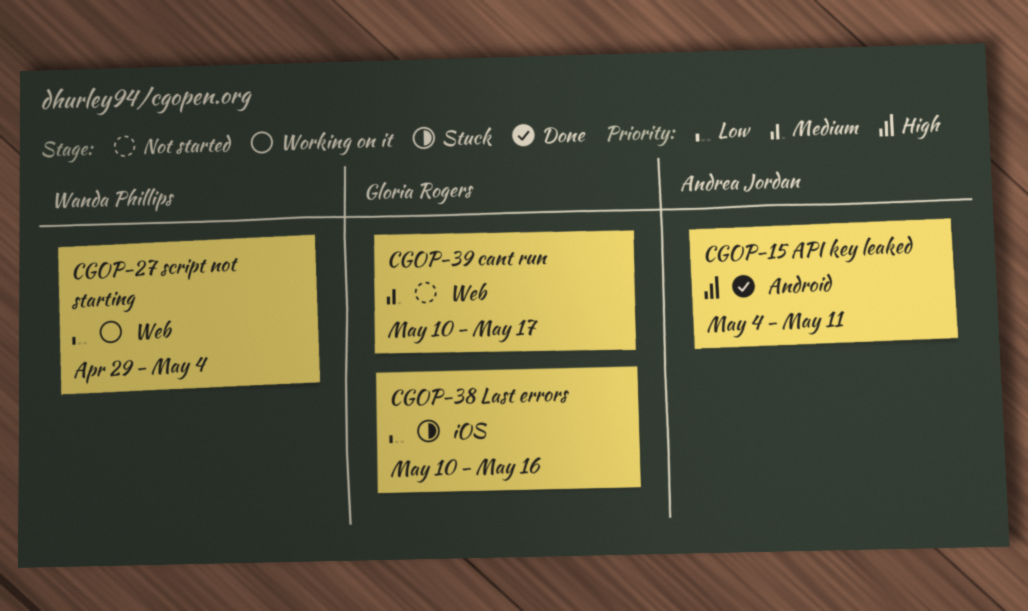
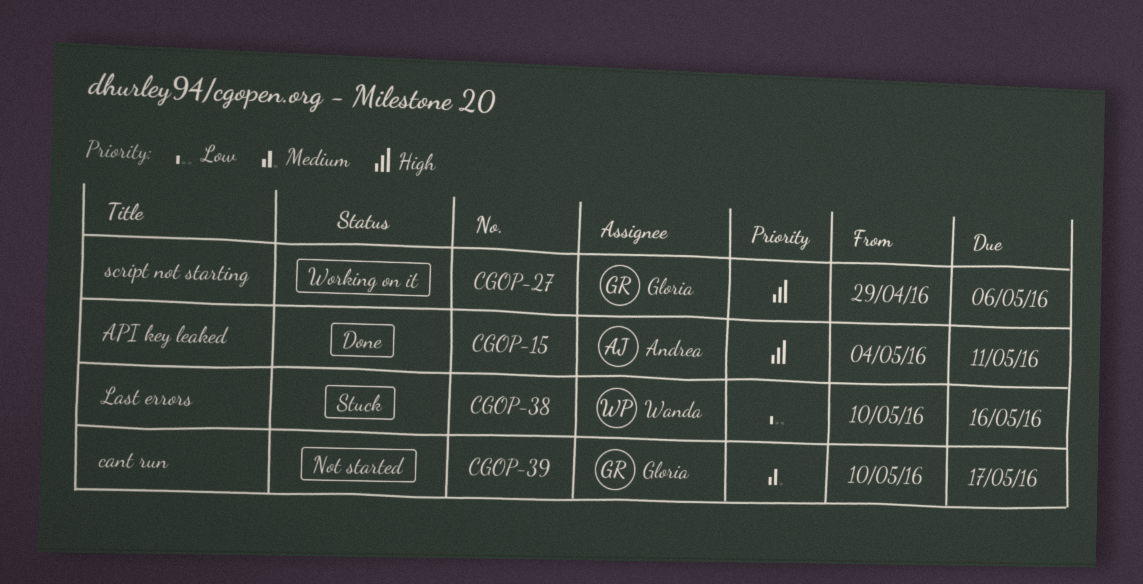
CGOP-27, owner: Wanda Phillips -> Gloria Rogers
CGOP-27, priority: Low -> High
CGOP-27, due: May 4 -> May 6
CGOP-38, owner: Gloria Rogers -> Wanda Phillips

